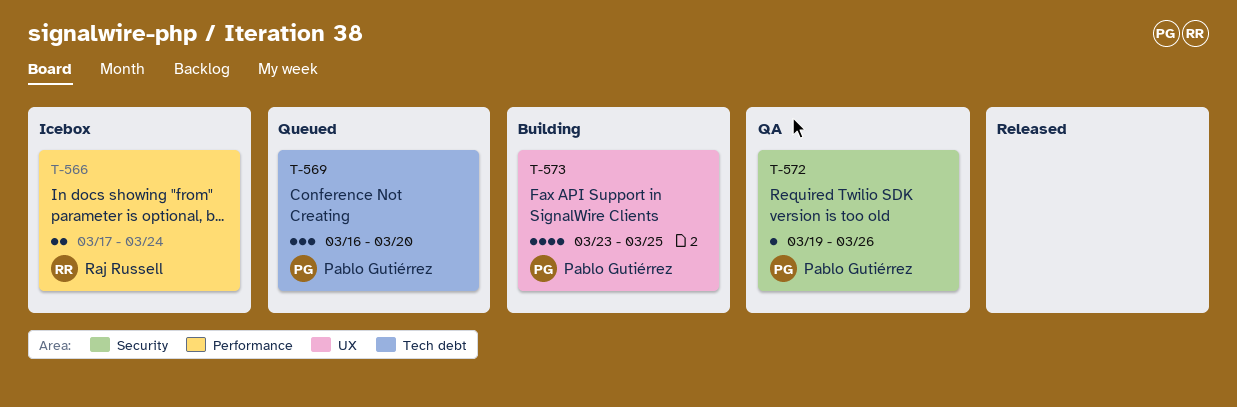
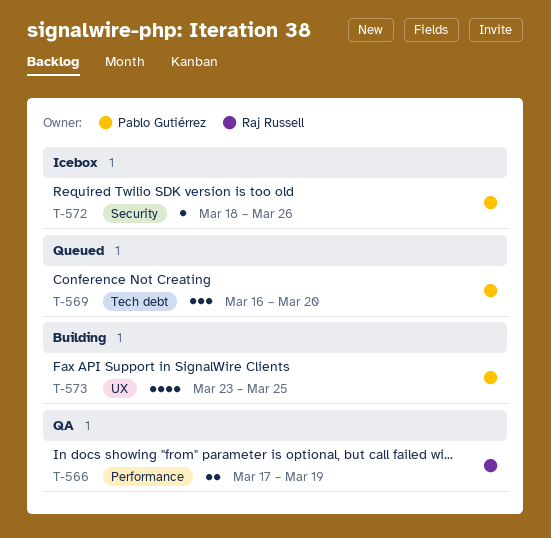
T-566, status: Icebox -> QA
T-566, due: Mar 24 -> Mar 19
T-572, status: QA -> Icebox
T-572, start: Mar 19 -> Mar 18

